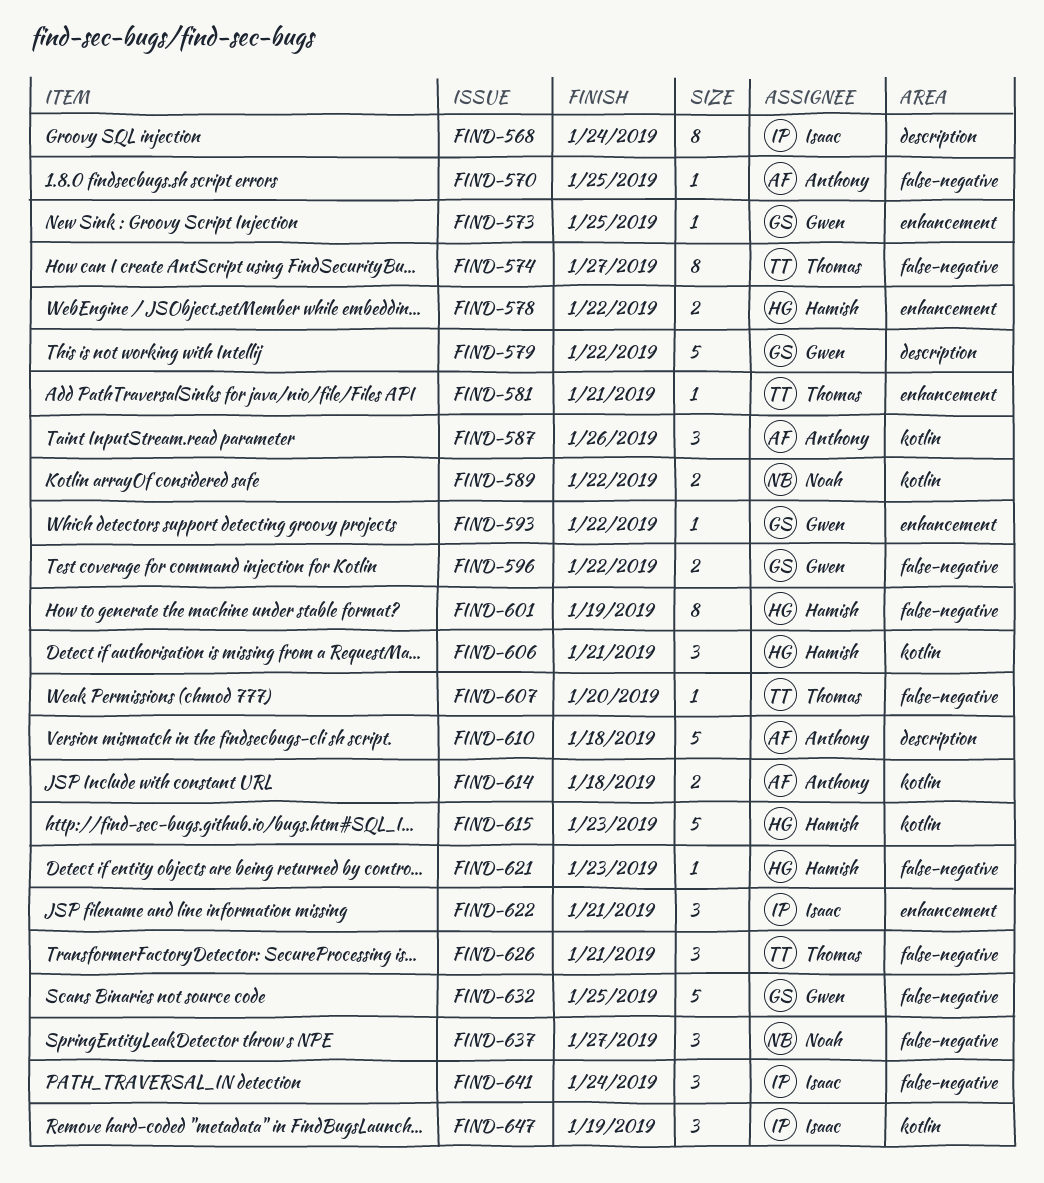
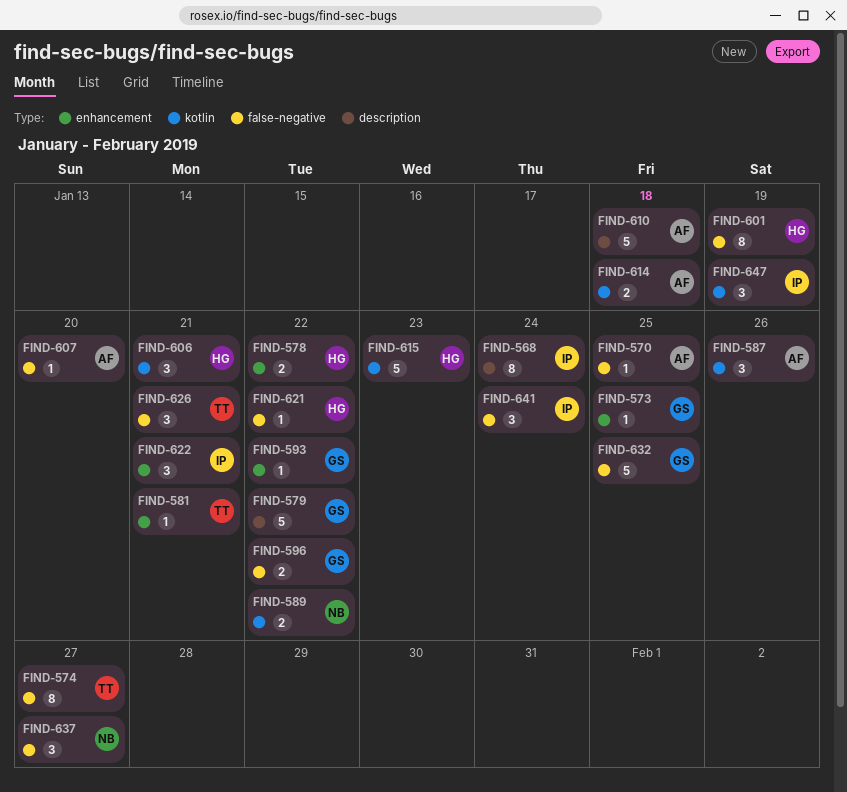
FIND-607, owner: Thomas -> Anthony
FIND-621, due: Jan 23 -> Jan 22

